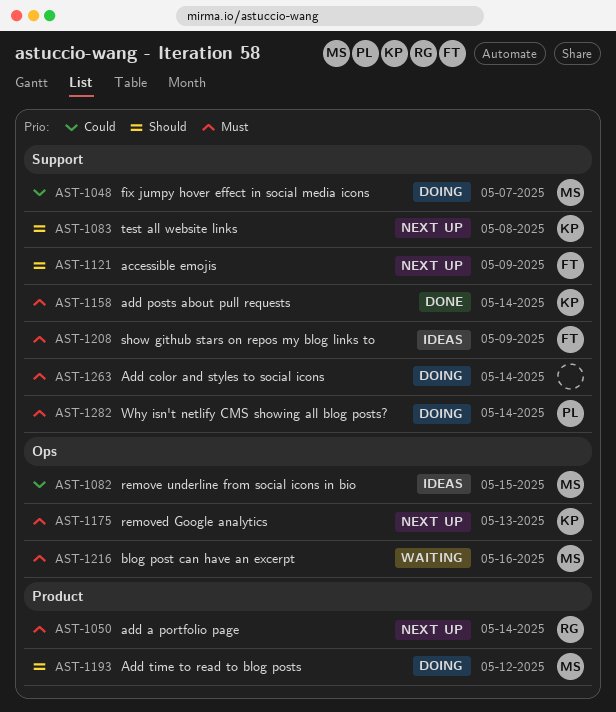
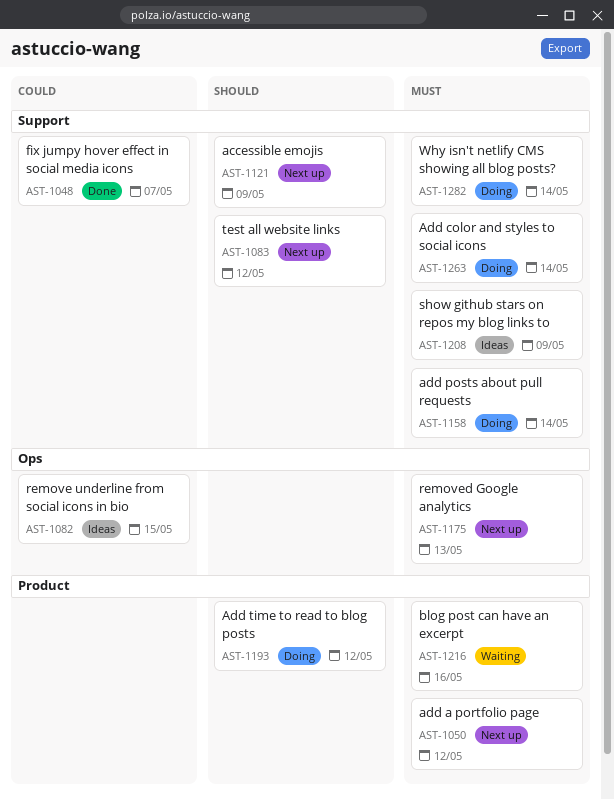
AST-1048, status: Doing -> Done
AST-1050, due: May 14 -> May 12
AST-1083, due: May 8 -> May 12
AST-1158, status: Done -> Doing
AST-1216, label: Ops -> Product

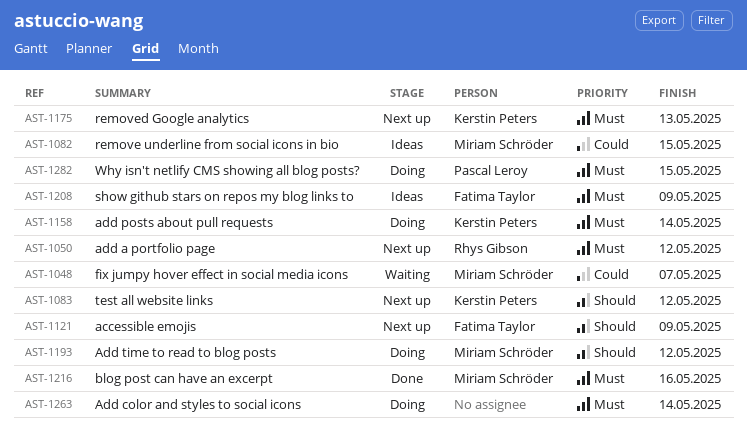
AST-1048, status: Done -> Waiting
AST-1216, status: Waiting -> Done
AST-1282, due: May 14 -> May 15

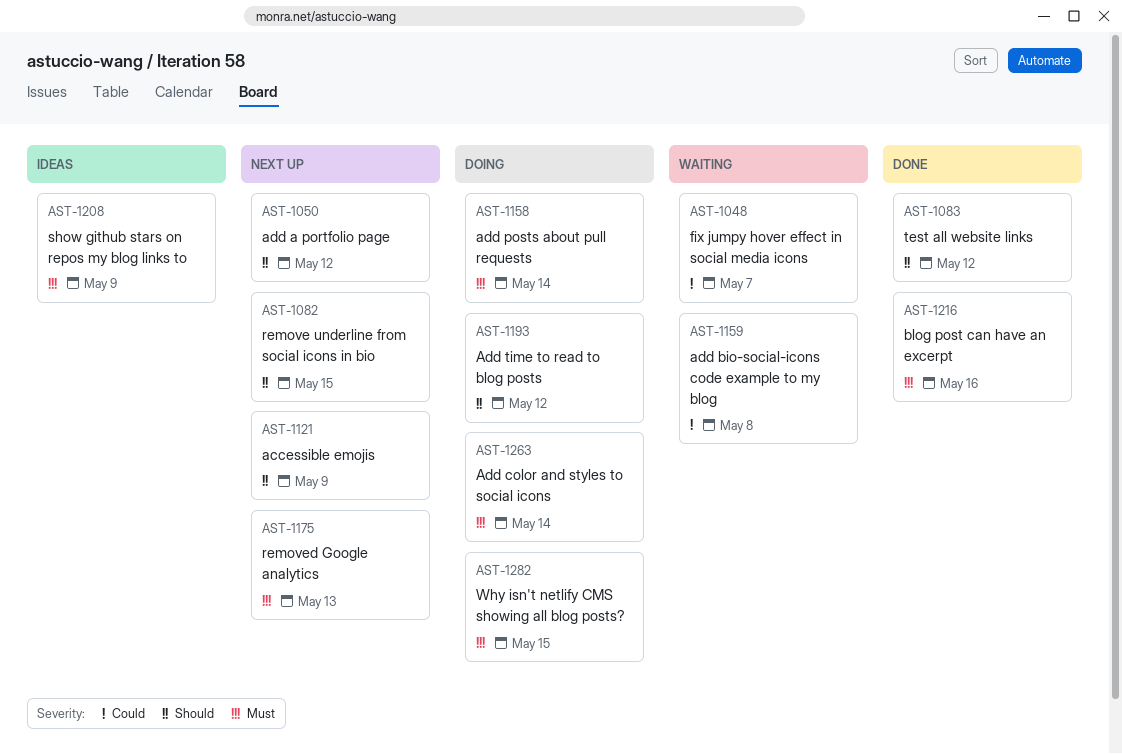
AST-1050, priority: Must -> Should
AST-1082, status: Ideas -> Next up
AST-1082, priority: Could -> Should
AST-1083, status: Next up -> Done
AST-1159: none -> present

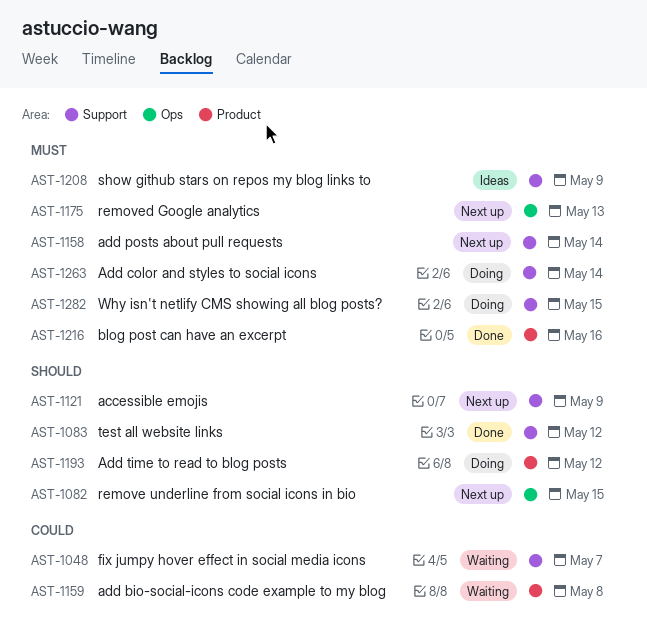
AST-1050: present -> none
AST-1158, status: Doing -> Next up

